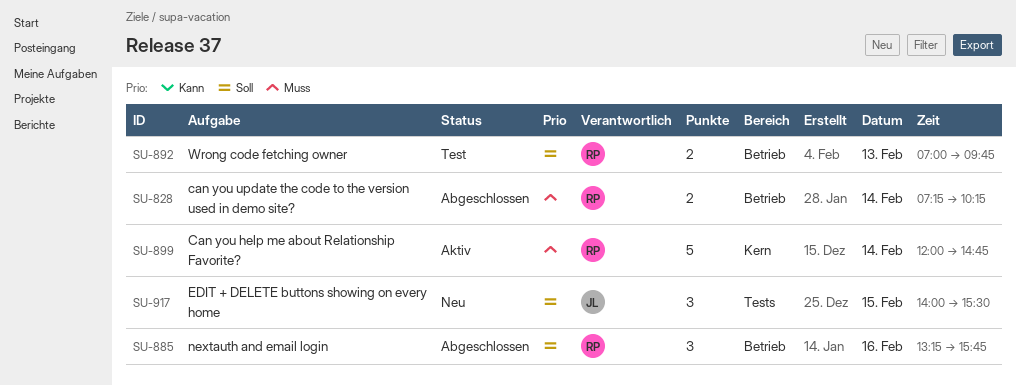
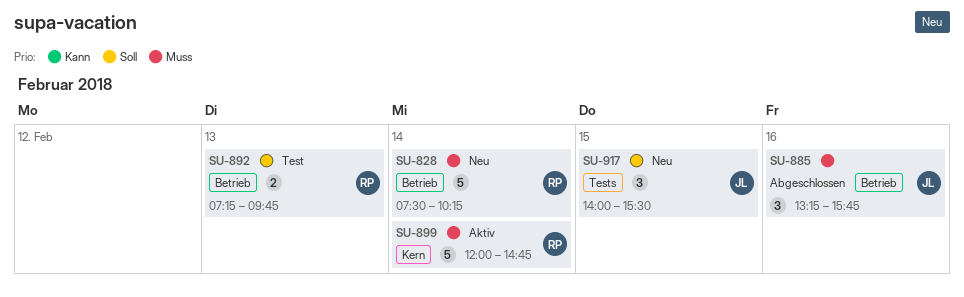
SU-828, status: Abgeschlossen -> Neu
SU-828, estimate: 2 -> 5
SU-828, begins: 07:15 -> 07:30
SU-885, owner: RP -> JL
SU-885, priority: Soll -> Muss
SU-892, begins: 07:00 -> 07:15

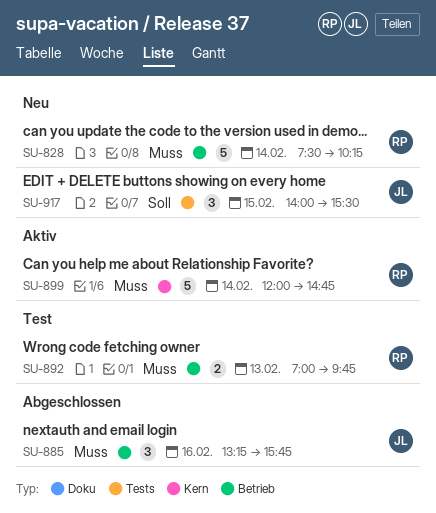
SU-892, priority: Soll -> Muss
SU-892, begins: 07:15 -> 07:00

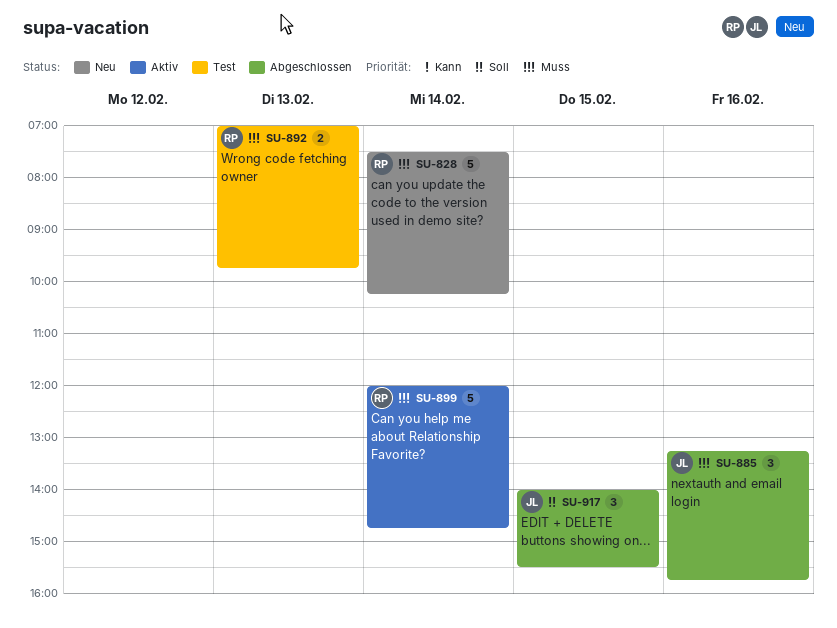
SU-917, status: Neu -> Abgeschlossen

